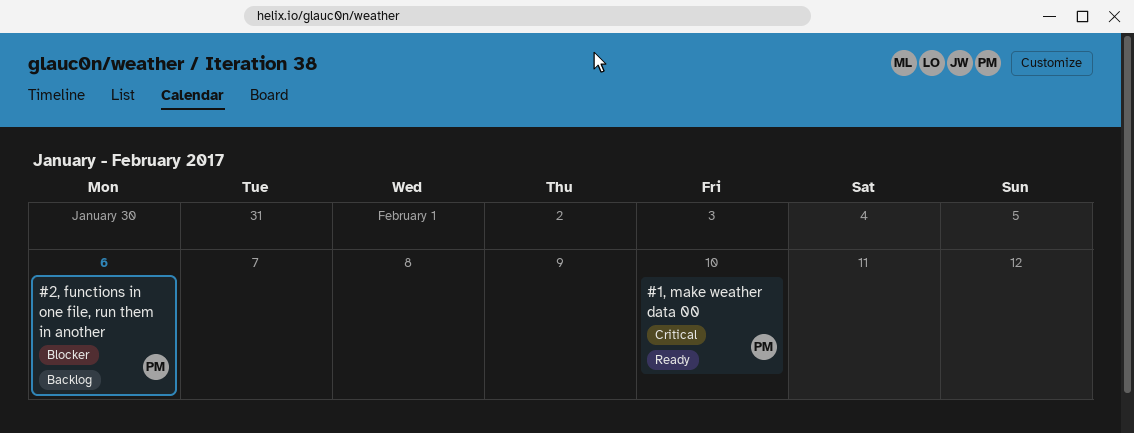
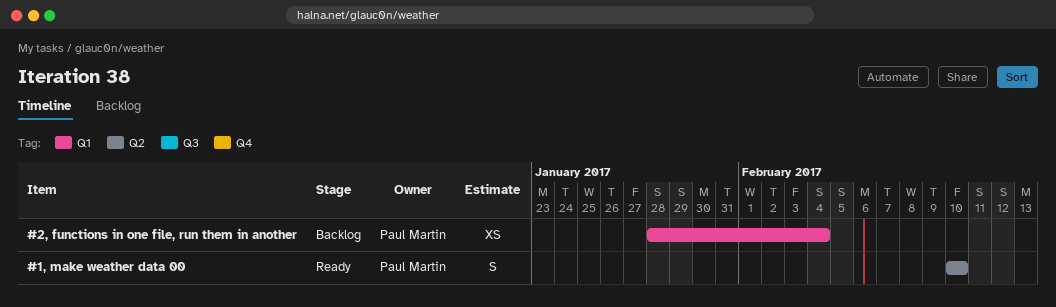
#2, functions in one file, run them in another, due: Feb 6 -> Feb 4

